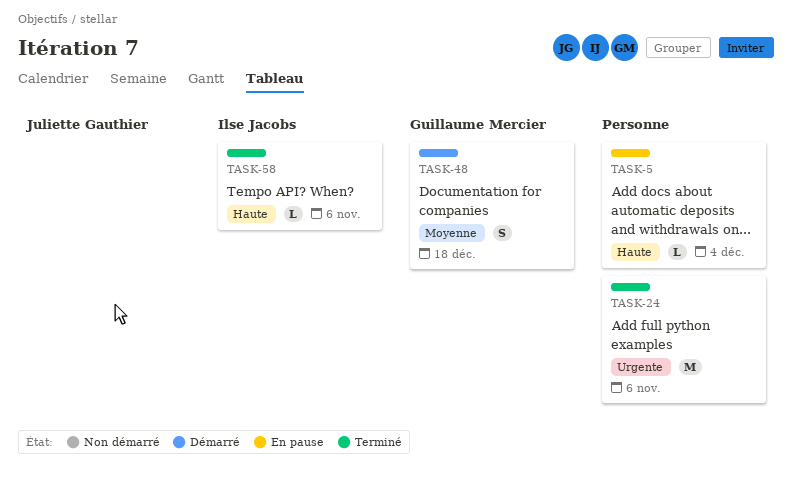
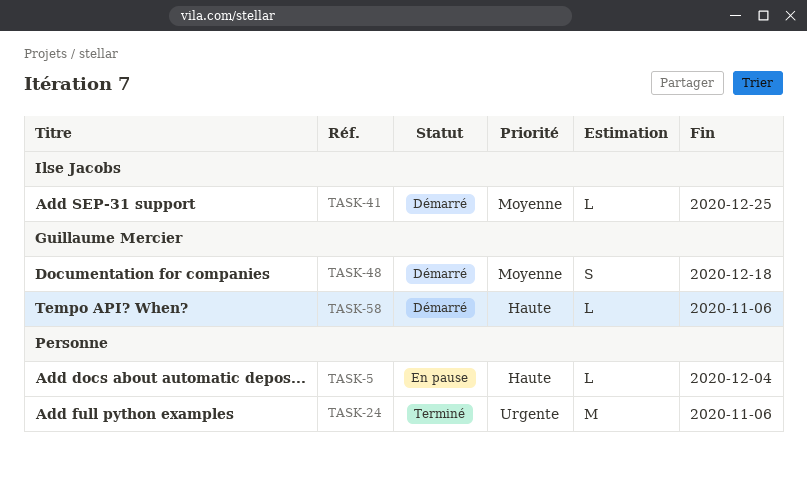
TASK-41: none -> present
TASK-58, status: Terminé -> Démarré
TASK-58, owner: Ilse Jacobs -> Guillaume Mercier

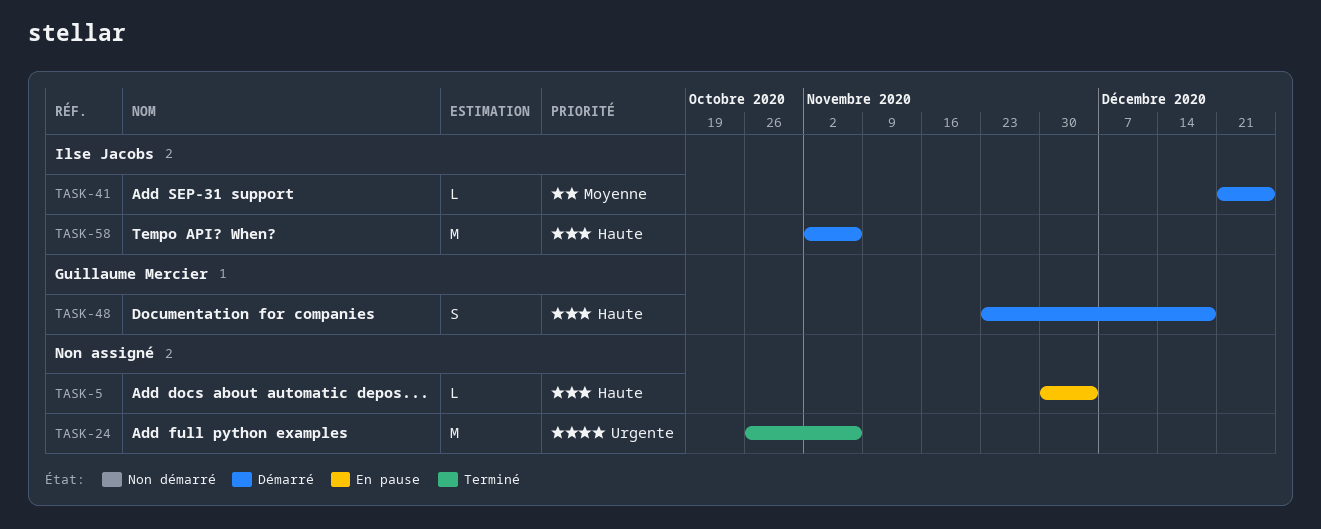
TASK-48, priority: Moyenne -> Haute
TASK-58, owner: Guillaume Mercier -> Ilse Jacobs
TASK-58, estimate: L -> M

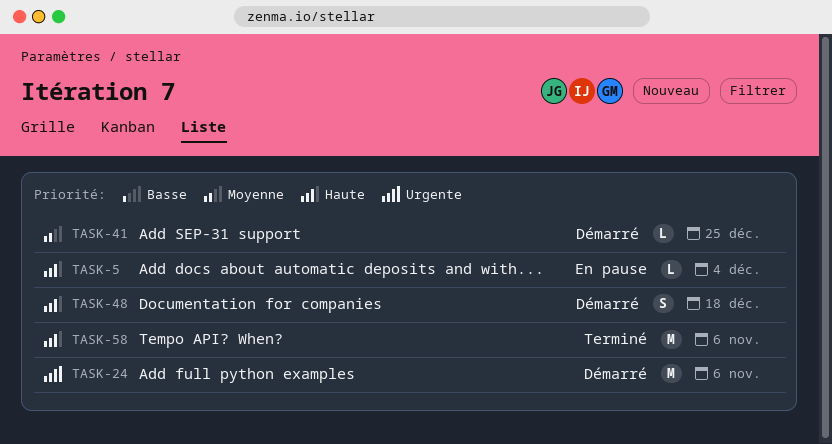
TASK-24, status: Terminé -> Démarré
TASK-58, status: Démarré -> Terminé

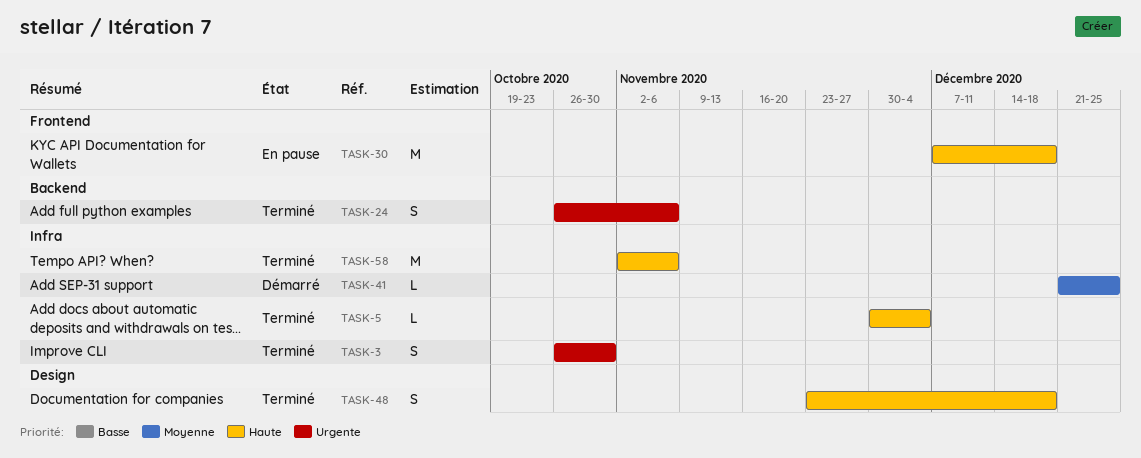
TASK-3: none -> present
TASK-5, status: En pause -> Terminé
TASK-24, status: Démarré -> Terminé
TASK-24, estimate: M -> S
TASK-30: none -> present
TASK-48, status: Démarré -> Terminé

